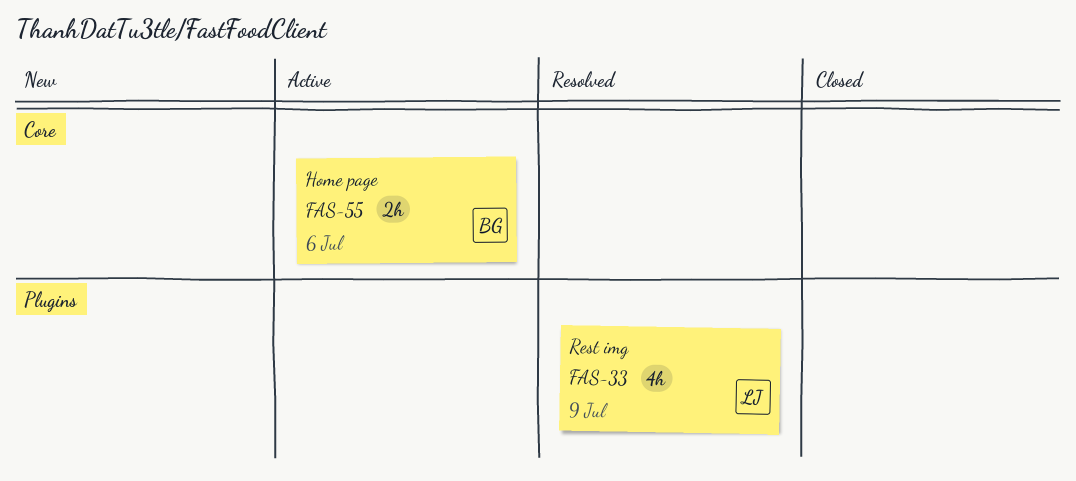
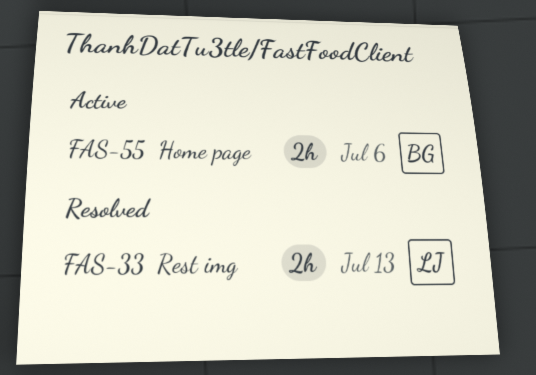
FAS-33, estimate: 4h -> 2h
FAS-33, due: Jul 9 -> Jul 13

